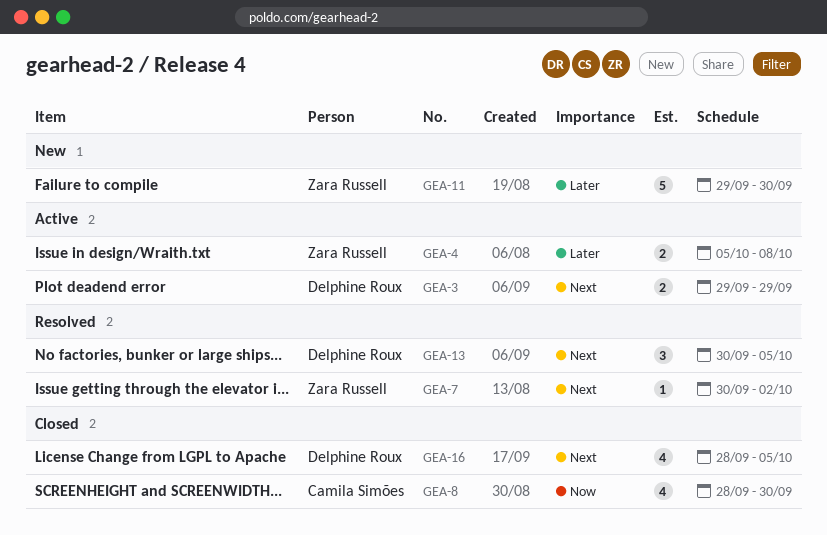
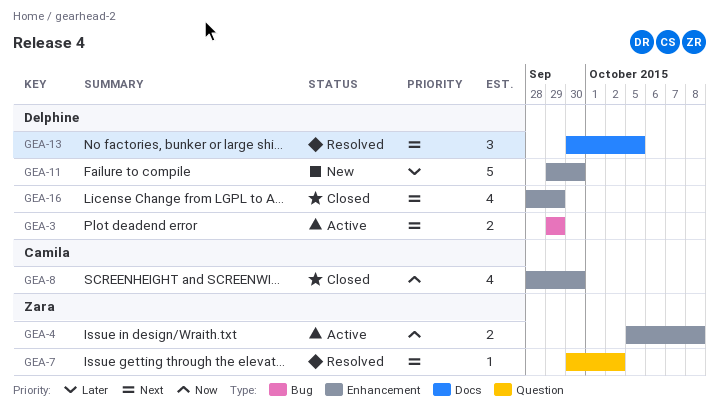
GEA-4, priority: Later -> Now
GEA-11, owner: Zara Russell -> Delphine Roux
GEA-16, due: Oct 5 -> Sep 29

